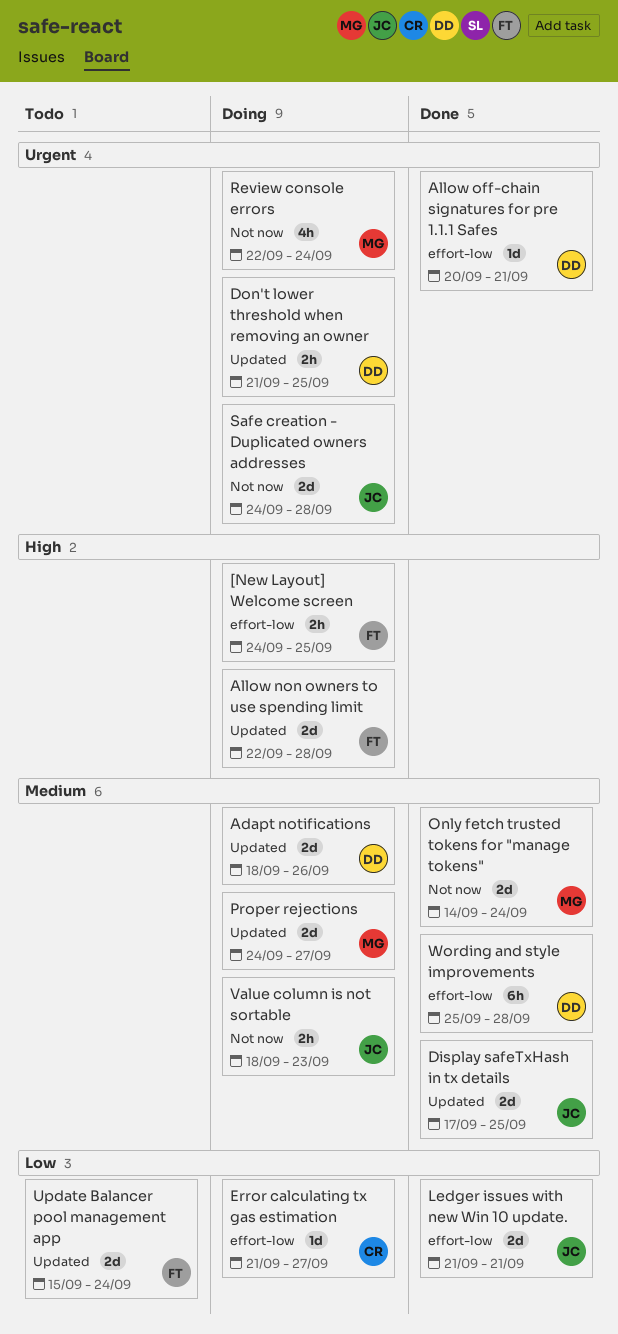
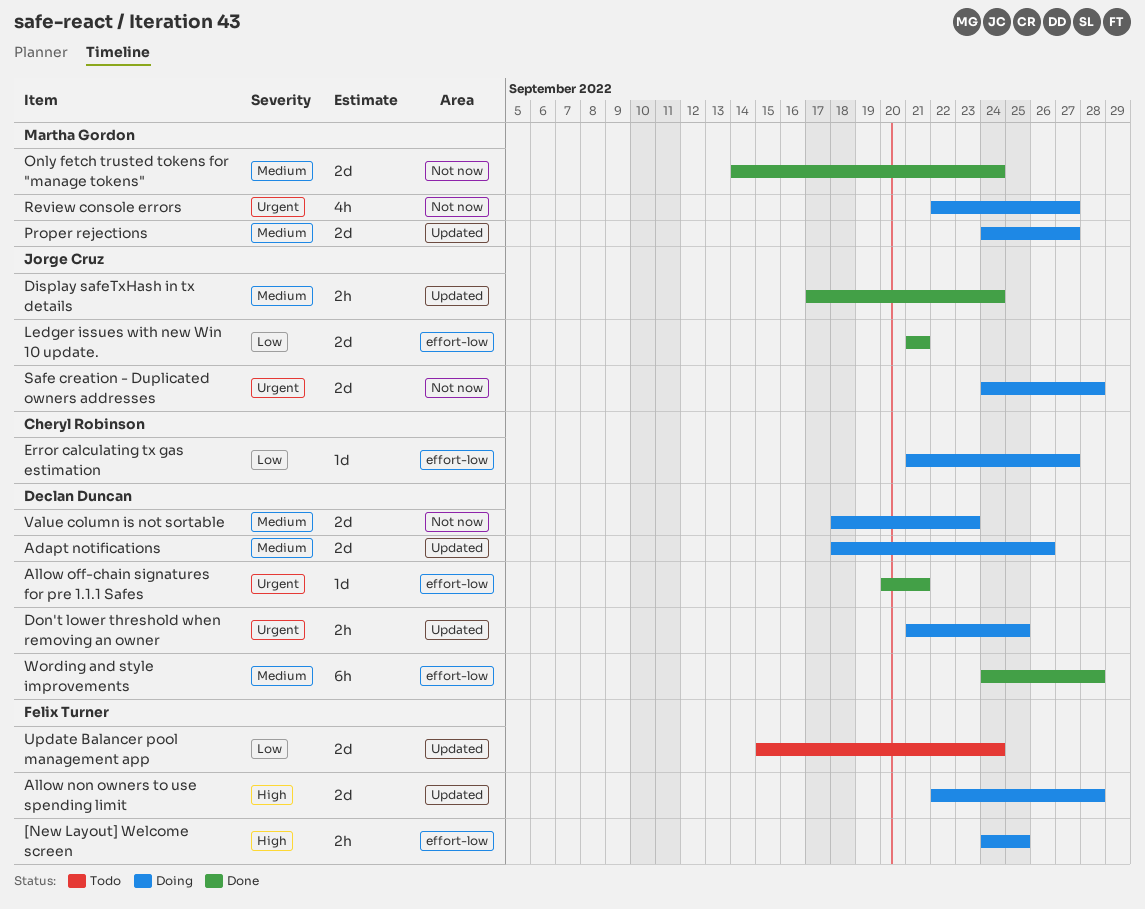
Display safeTxHash in tx details, estimate: 2d -> 2h
Display safeTxHash in tx details, due: Sep 25 -> Sep 24
Review console errors, due: Sep 24 -> Sep 27
Value column is not sortable, owner: Jorge Cruz -> Declan Duncan
Value column is not sortable, estimate: 2h -> 2d
Wording and style improvements, start: Sep 25 -> Sep 24

